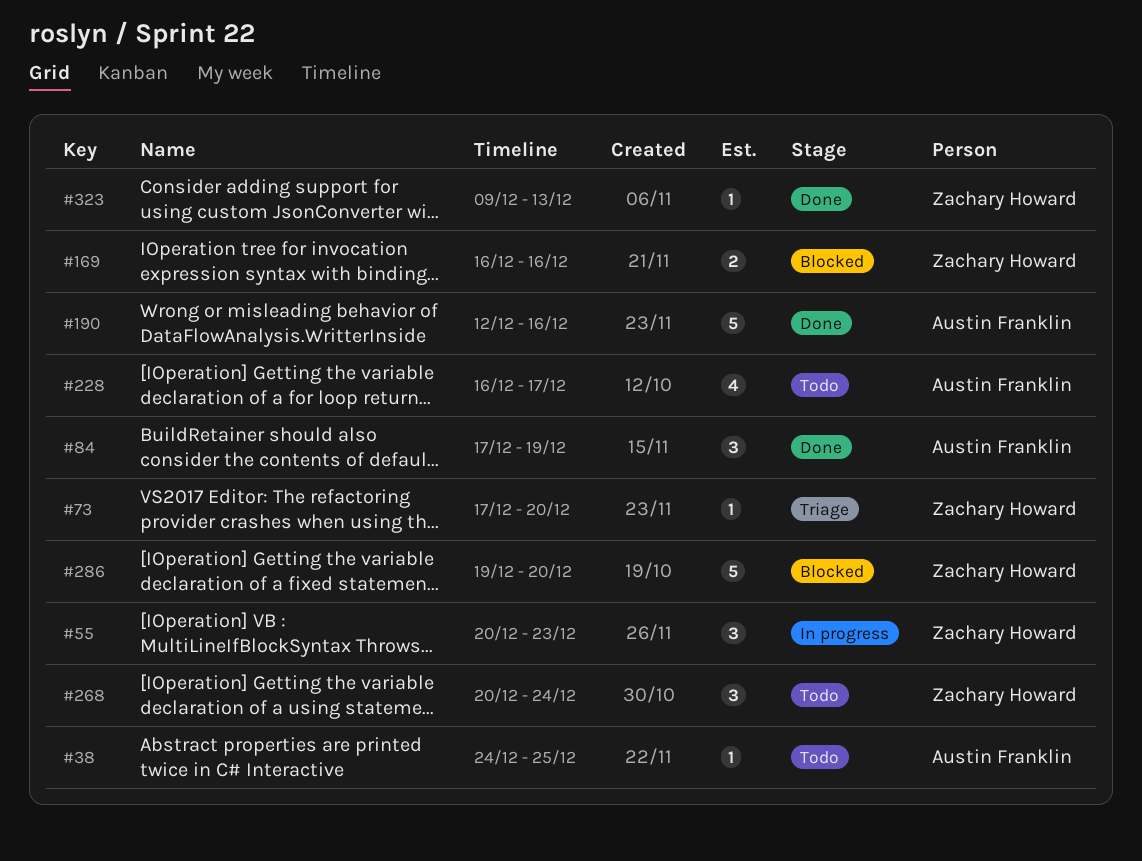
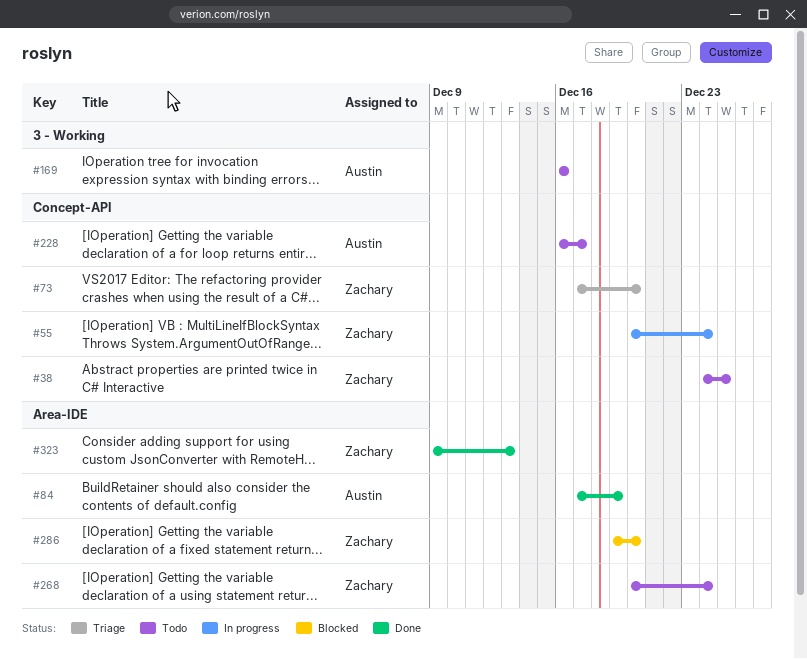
#38, owner: Austin Franklin -> Zachary Howard
#55, due: Dec 23 -> Dec 24
#169, status: Blocked -> Todo
#169, owner: Zachary Howard -> Austin Franklin
#190: present -> none

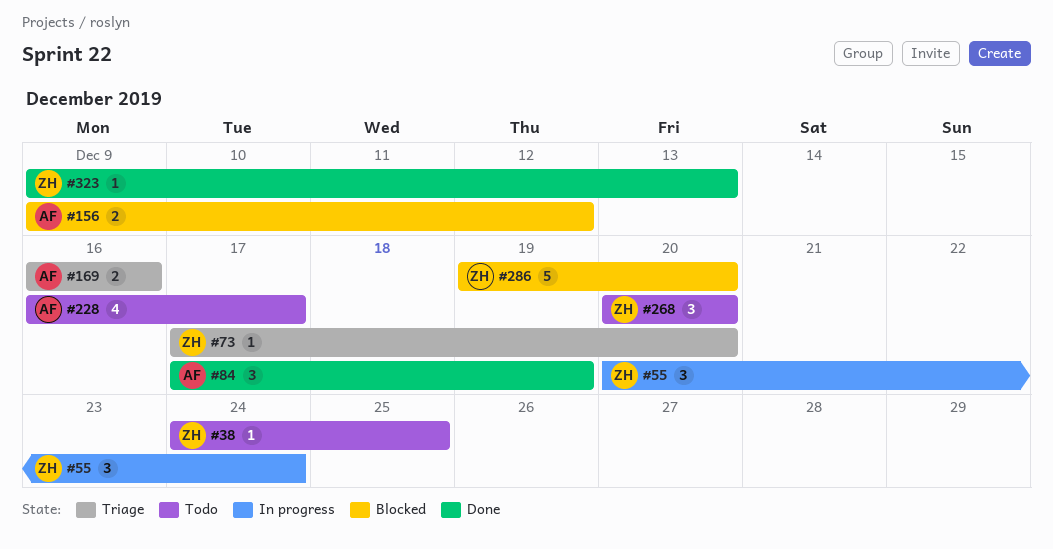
#156: none -> present
#169, status: Todo -> Triage
#268, due: Dec 24 -> Dec 20

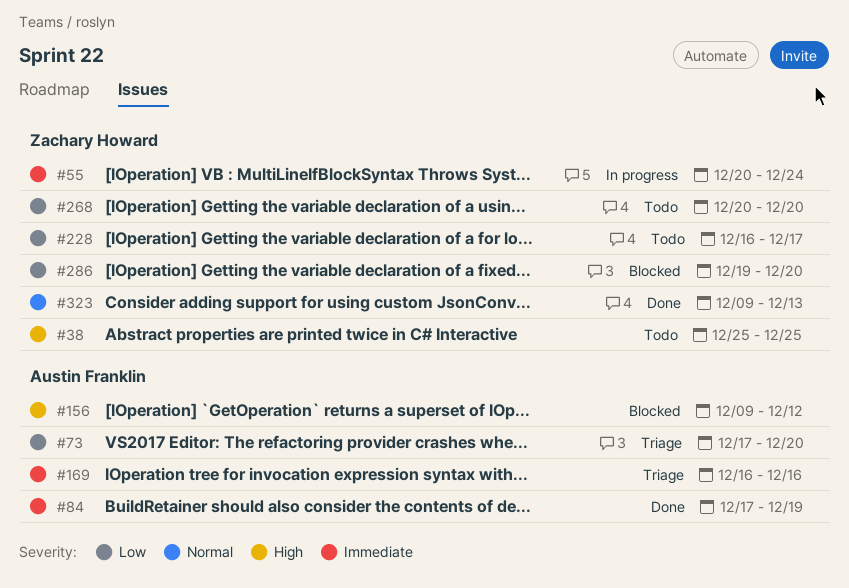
#38, start: Dec 24 -> Dec 25
#73, owner: Zachary Howard -> Austin Franklin
#228, owner: Austin Franklin -> Zachary Howard

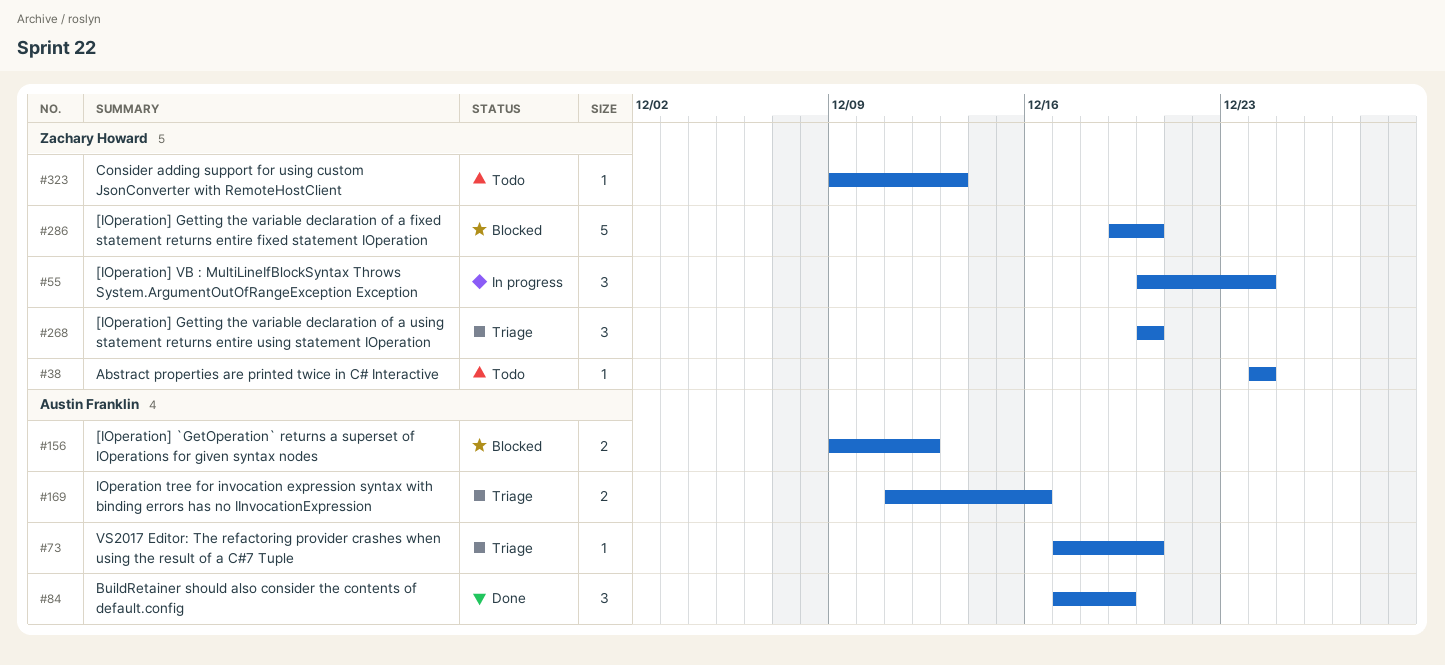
#38, start: Dec 25 -> Dec 24
#38, due: Dec 25 -> Dec 24
#169, start: Dec 16 -> Dec 11
#228: present -> none
#268, status: Todo -> Triage
#323, status: Done -> Todo

